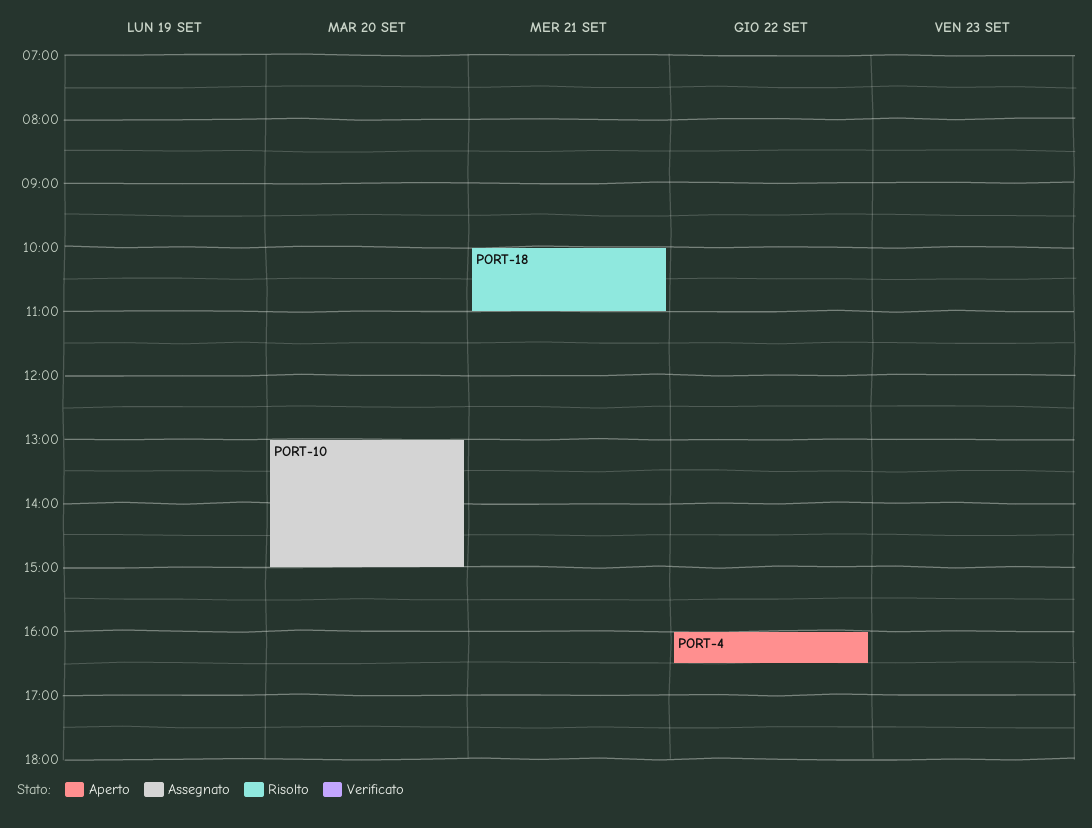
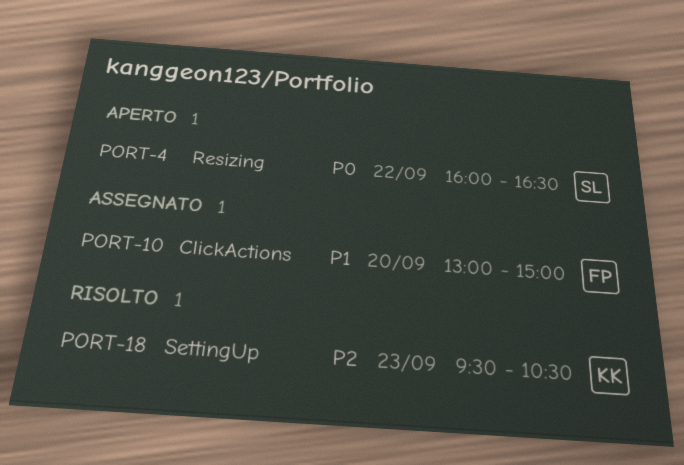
PORT-18, day: Sep 21 -> Sep 23
PORT-18, begins: 10:00 -> 09:30
PORT-18, ends: 11:00 -> 10:30

